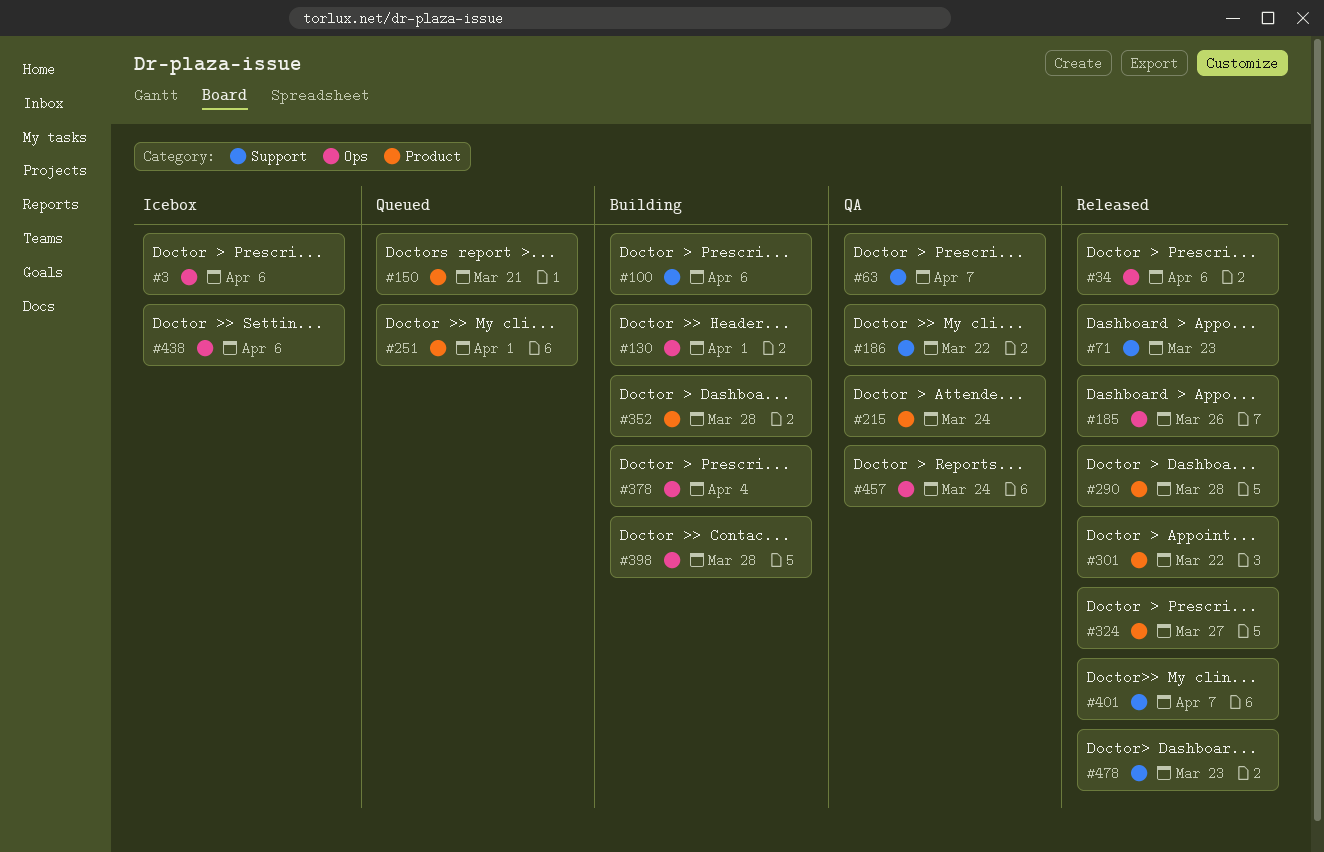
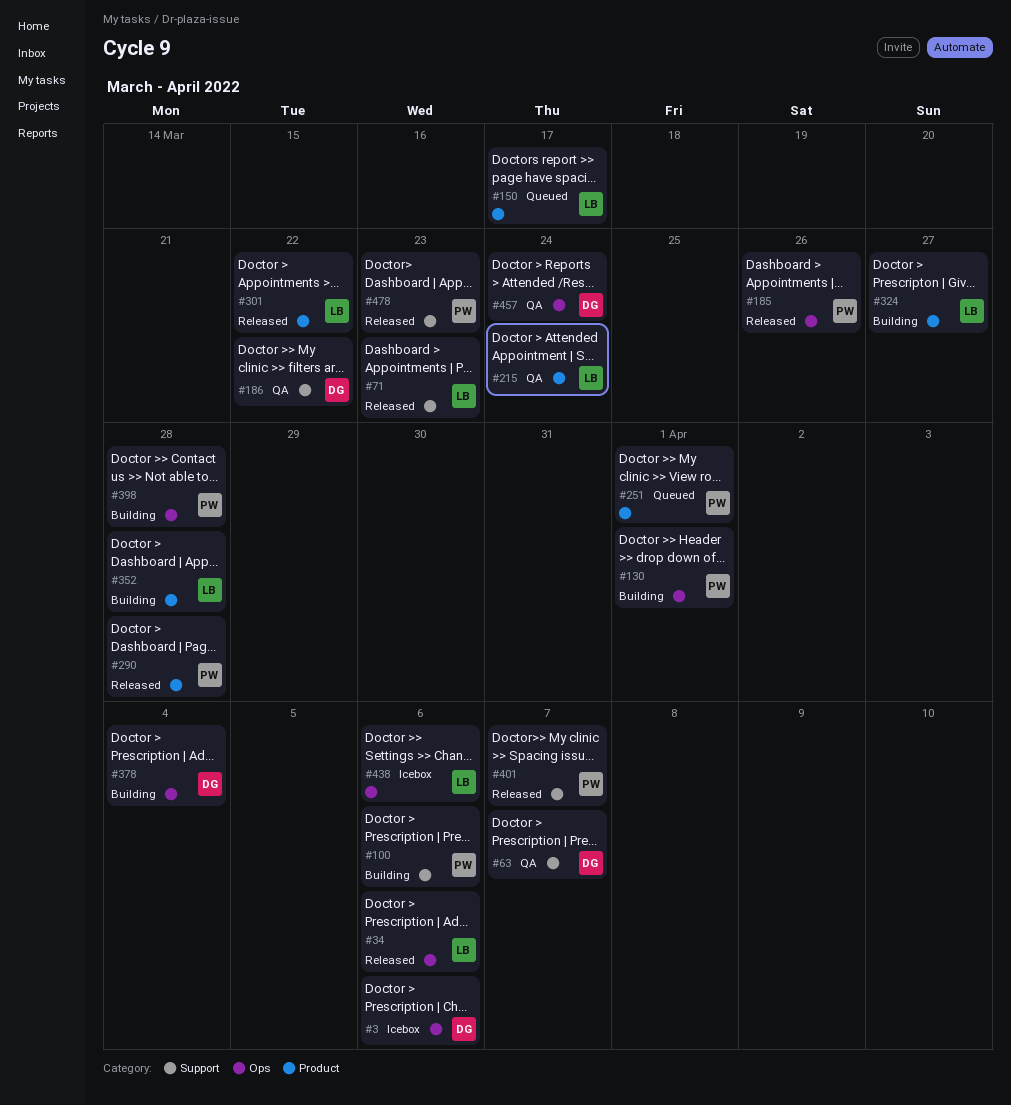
#150, due: Mar 21 -> Mar 17
#324, status: Released -> Building

